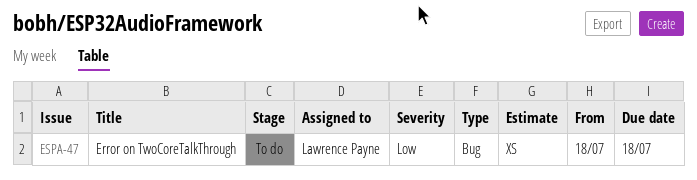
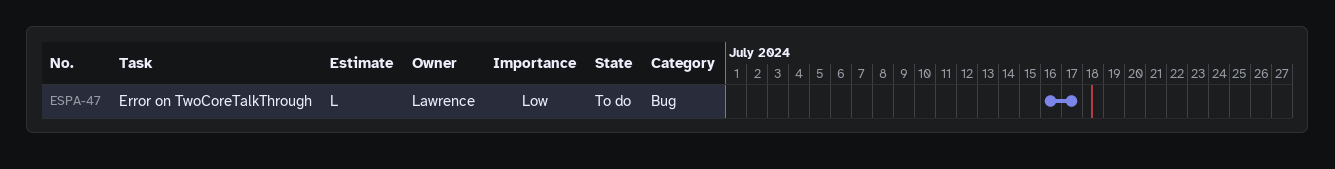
ESPA-47, estimate: XS -> L
ESPA-47, start: Jul 18 -> Jul 16
ESPA-47, due: Jul 18 -> Jul 17

